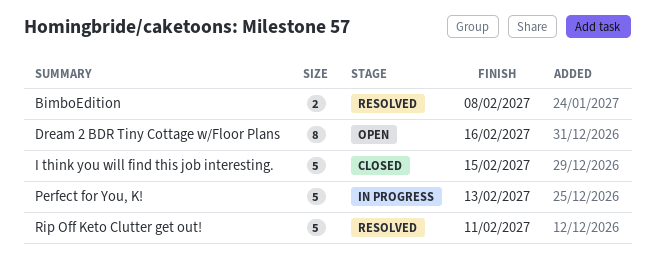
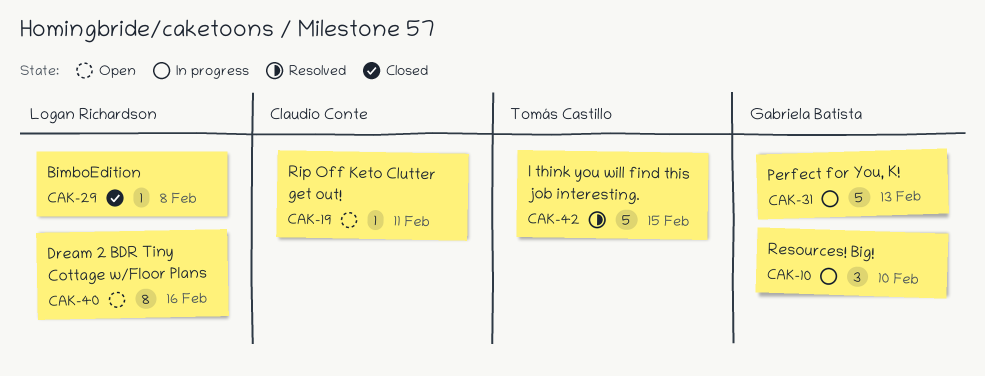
BimboEdition, status: Resolved -> Closed
BimboEdition, estimate: 2 -> 1
I think you will find this job interesting., status: Closed -> Resolved
Resources! Big!: none -> present
Rip Off Keto Clutter get out!, status: Resolved -> Open
Rip Off Keto Clutter get out!, estimate: 5 -> 1

